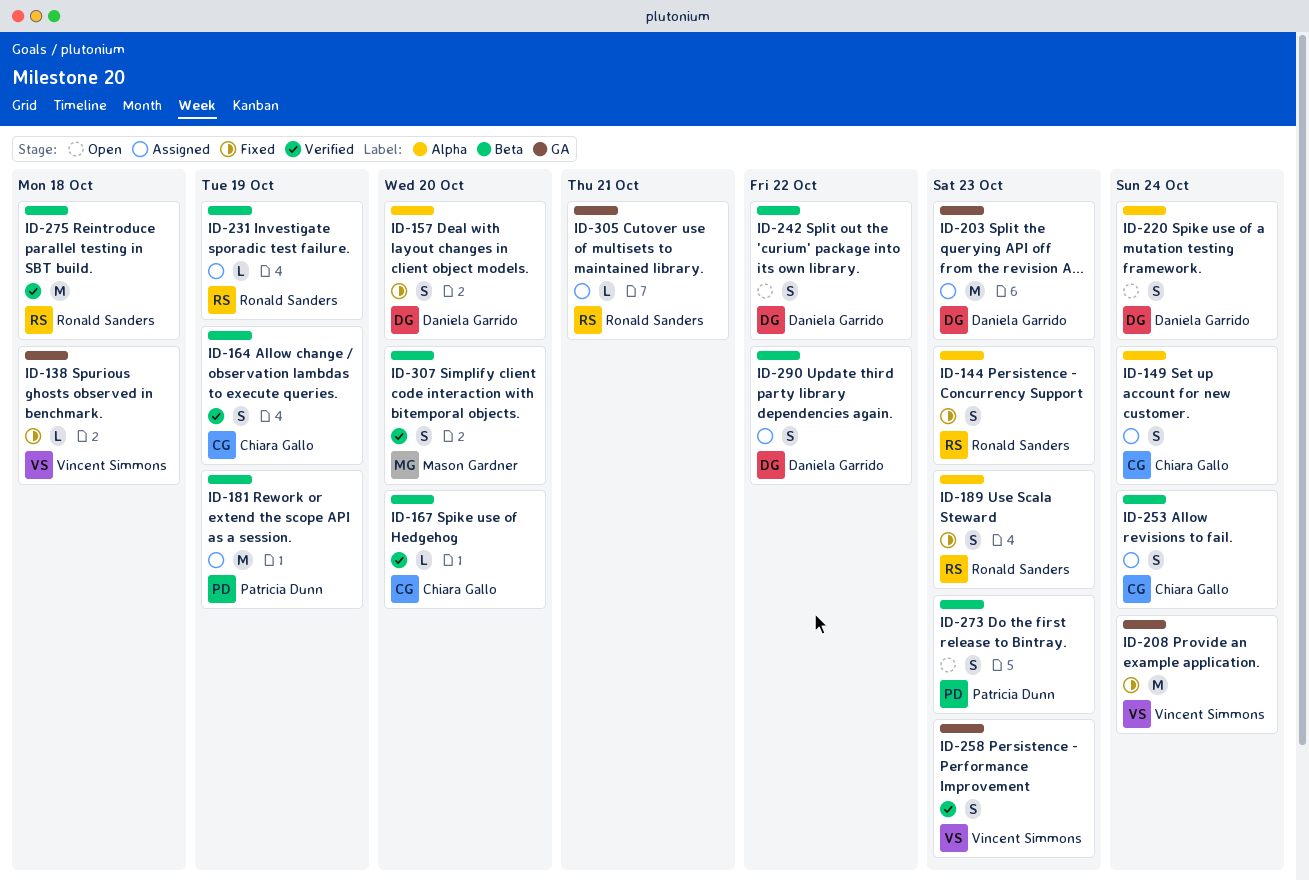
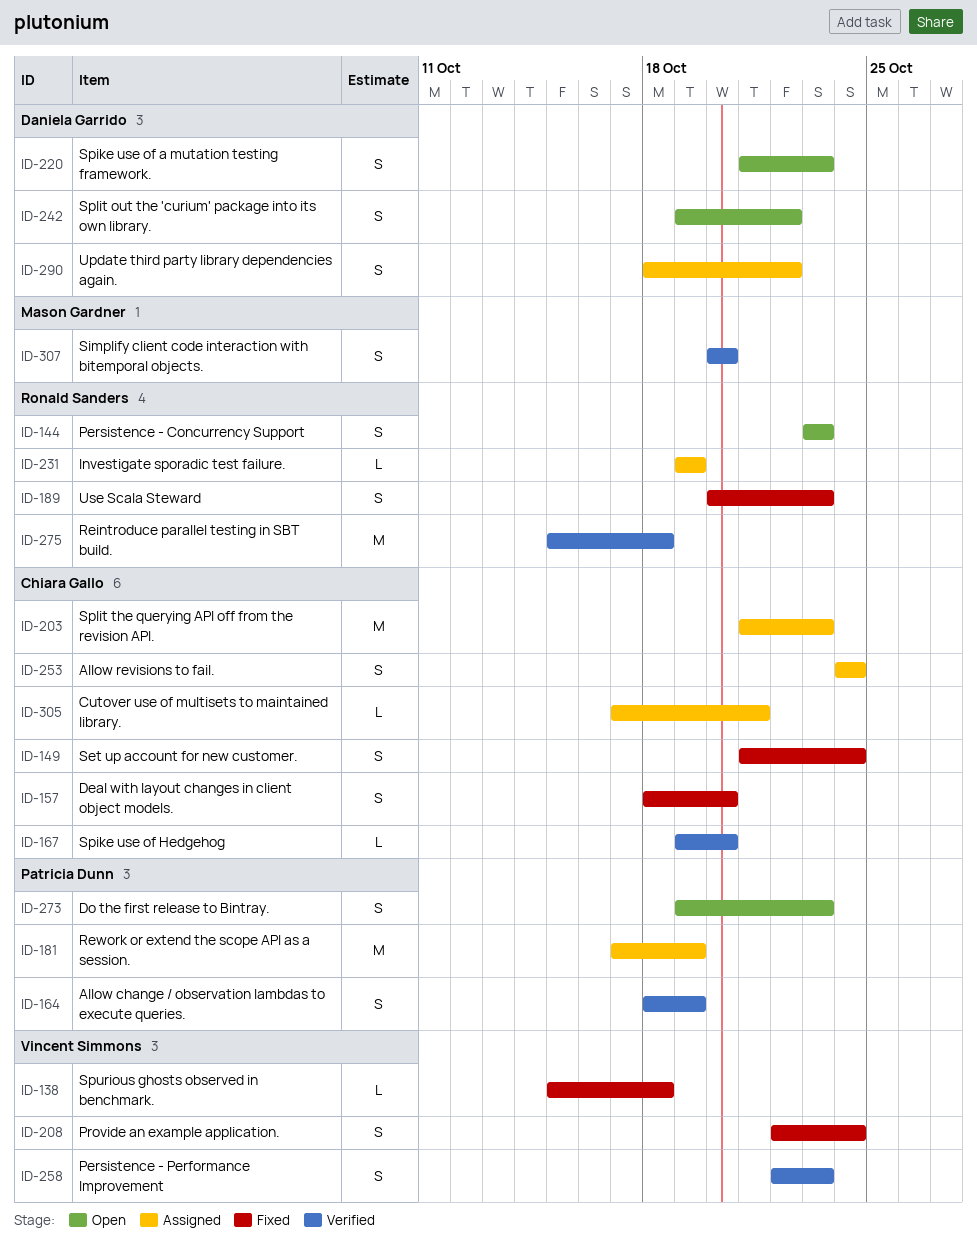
ID-144, status: Fixed -> Open
ID-149, status: Assigned -> Fixed
ID-157, owner: Daniela Garrido -> Chiara Gallo
ID-164, owner: Chiara Gallo -> Patricia Dunn
ID-203, owner: Daniela Garrido -> Chiara Gallo
ID-208, estimate: M -> S
ID-220, due: Oct 24 -> Oct 23
ID-305, owner: Ronald Sanders -> Chiara Gallo

